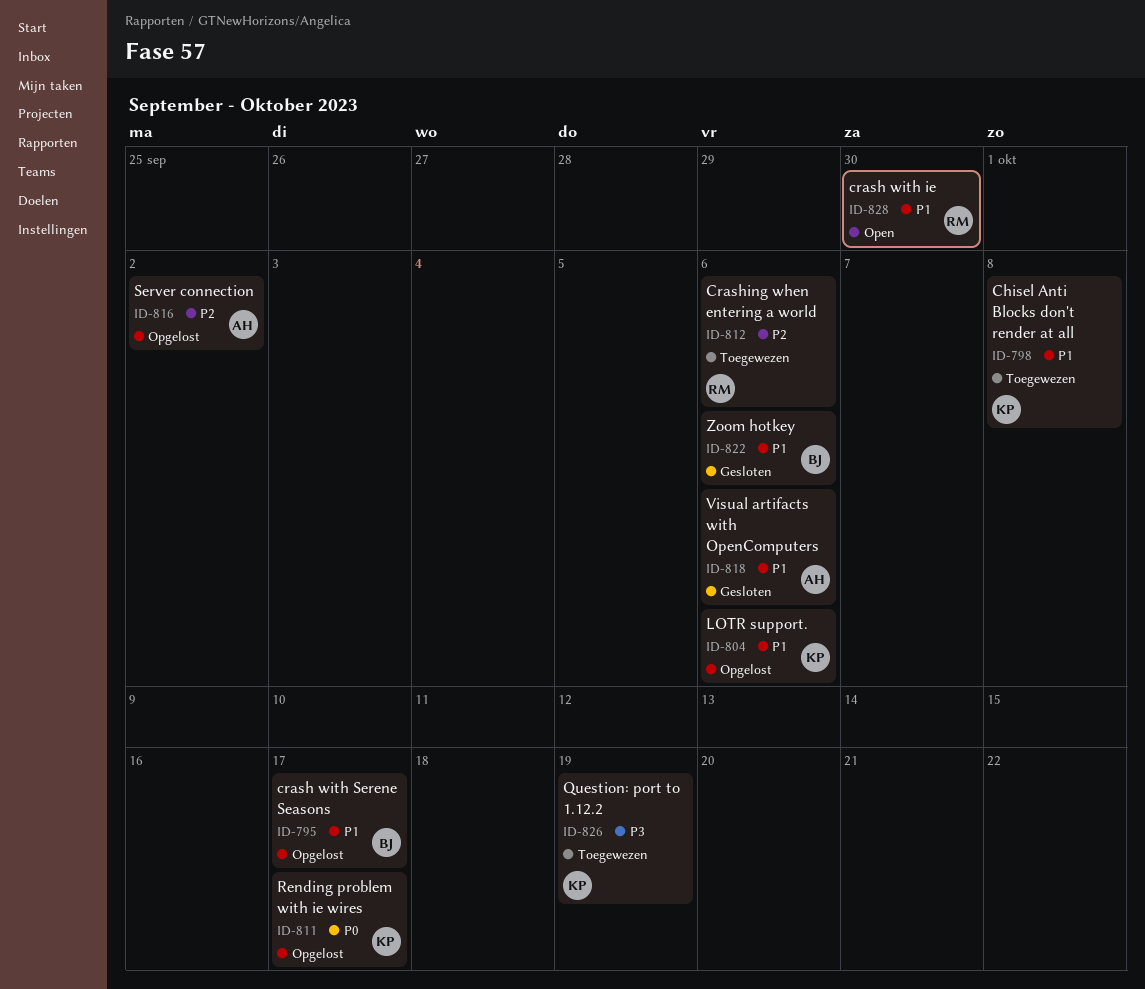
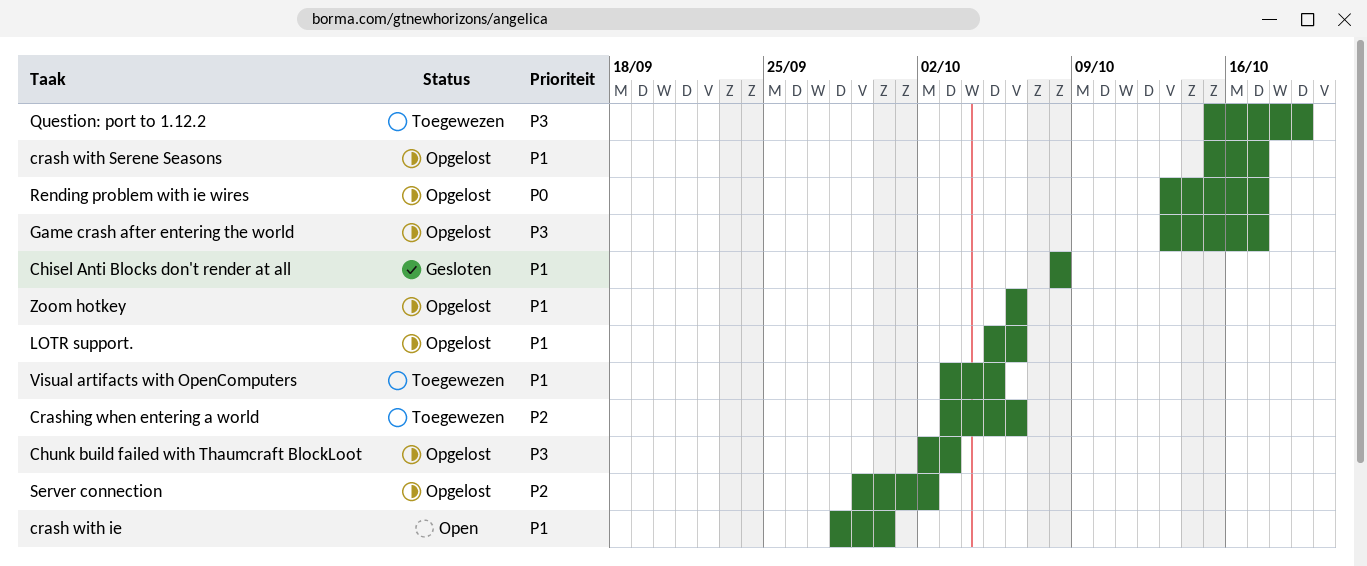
Chisel Anti Blocks don't render at all, status: Toegewezen -> Gesloten
Chunk build failed with Thaumcraft BlockLoot: none -> present
Game crash after entering the world: none -> present
Visual artifacts with OpenComputers, status: Gesloten -> Toegewezen
Visual artifacts with OpenComputers, due: Oct 6 -> Oct 5
Zoom hotkey, status: Gesloten -> Opgelost

